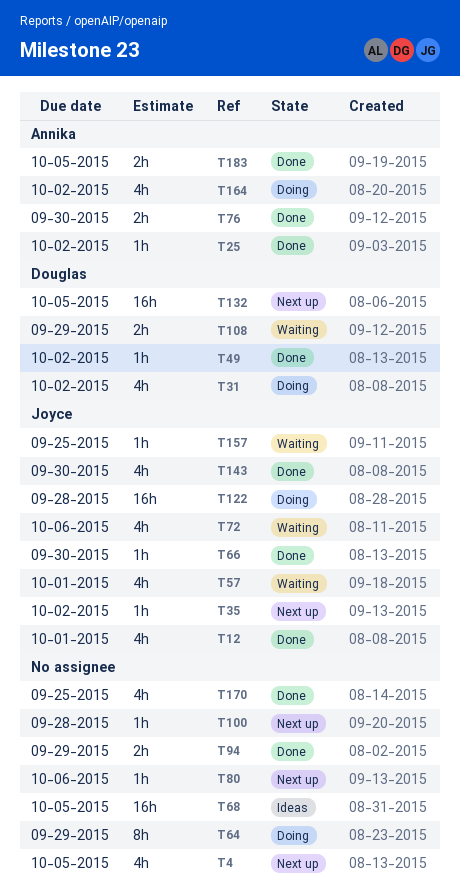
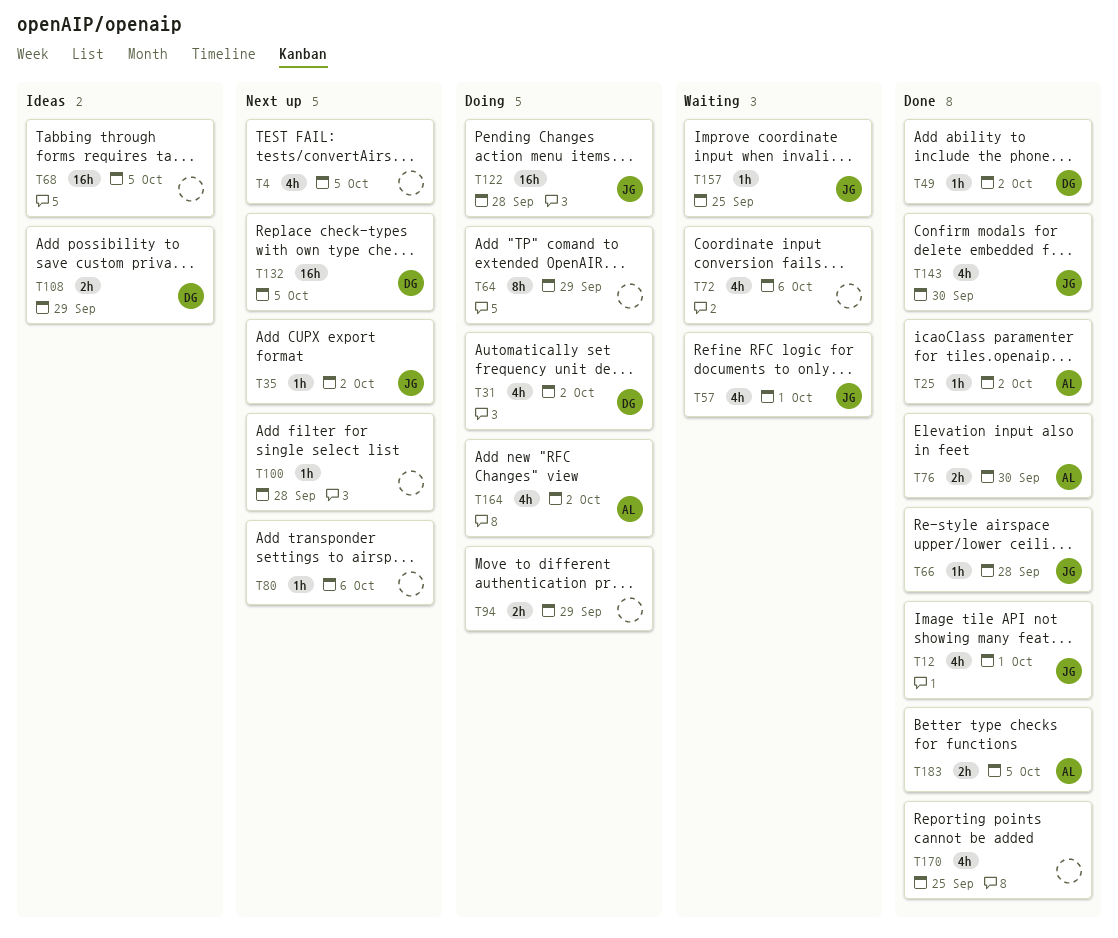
T66, due: Sep 30 -> Sep 28
T72, owner: Joyce -> none
T94, status: Done -> Doing
T108, status: Waiting -> Ideas

